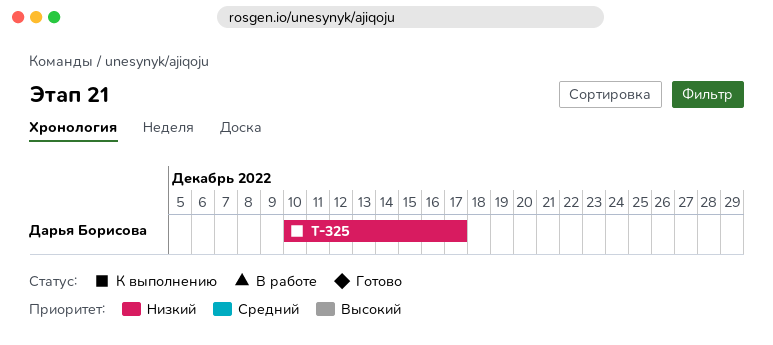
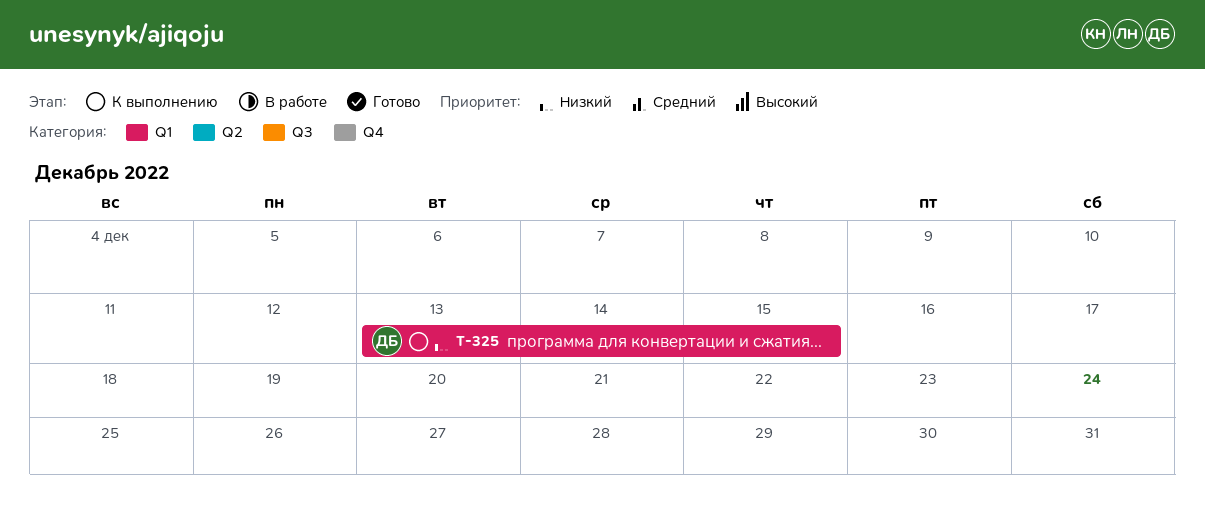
T-325, start: Dec 10 -> Dec 13
T-325, due: Dec 17 -> Dec 15

